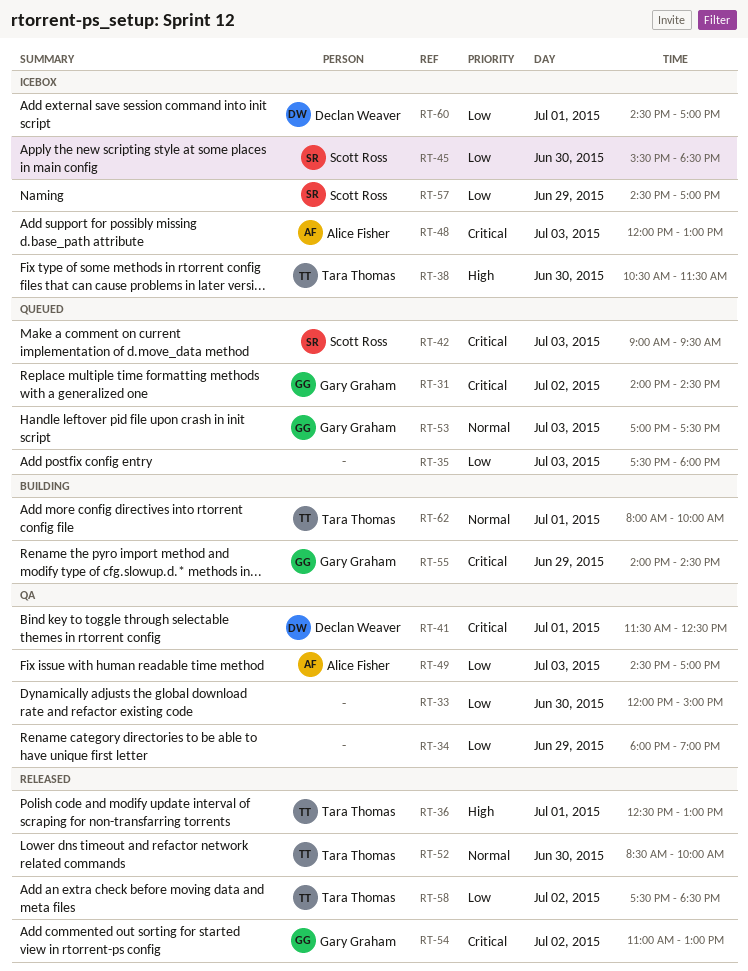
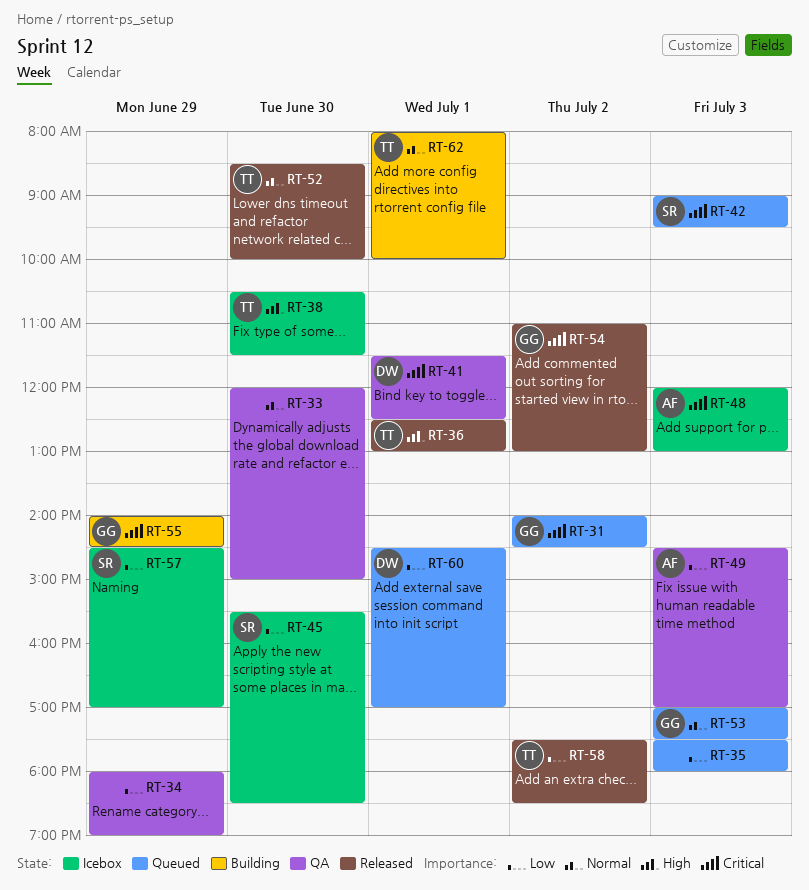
RT-33, priority: Low -> Normal
RT-60, status: Icebox -> Queued

